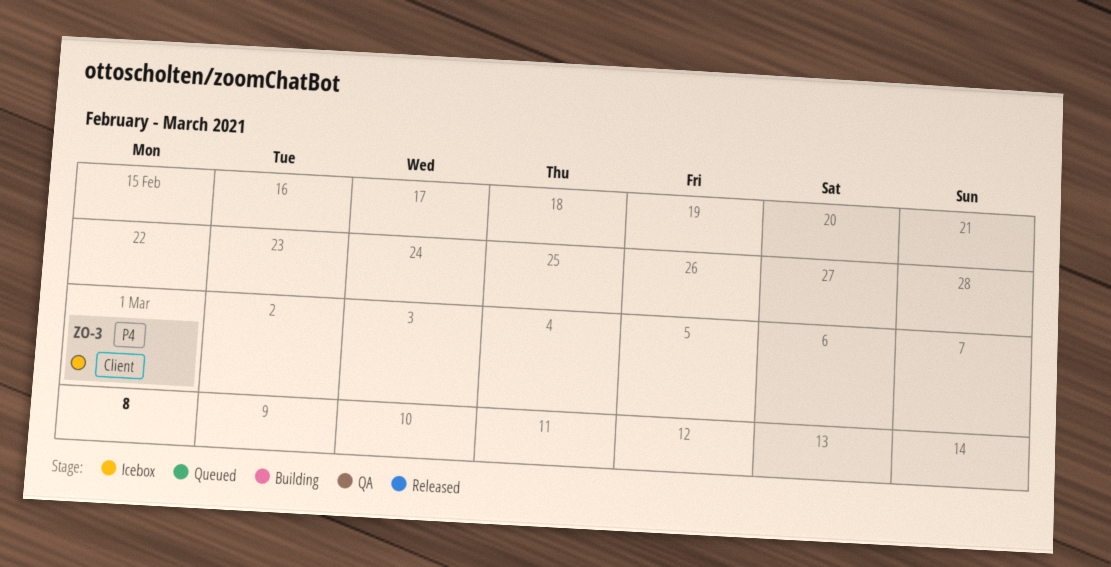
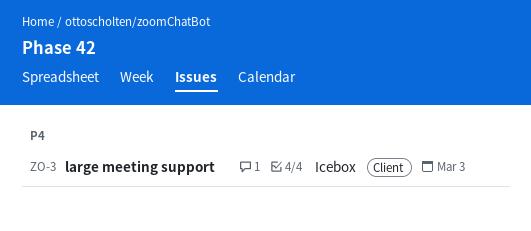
ZO-3, due: Mar 1 -> Mar 3

